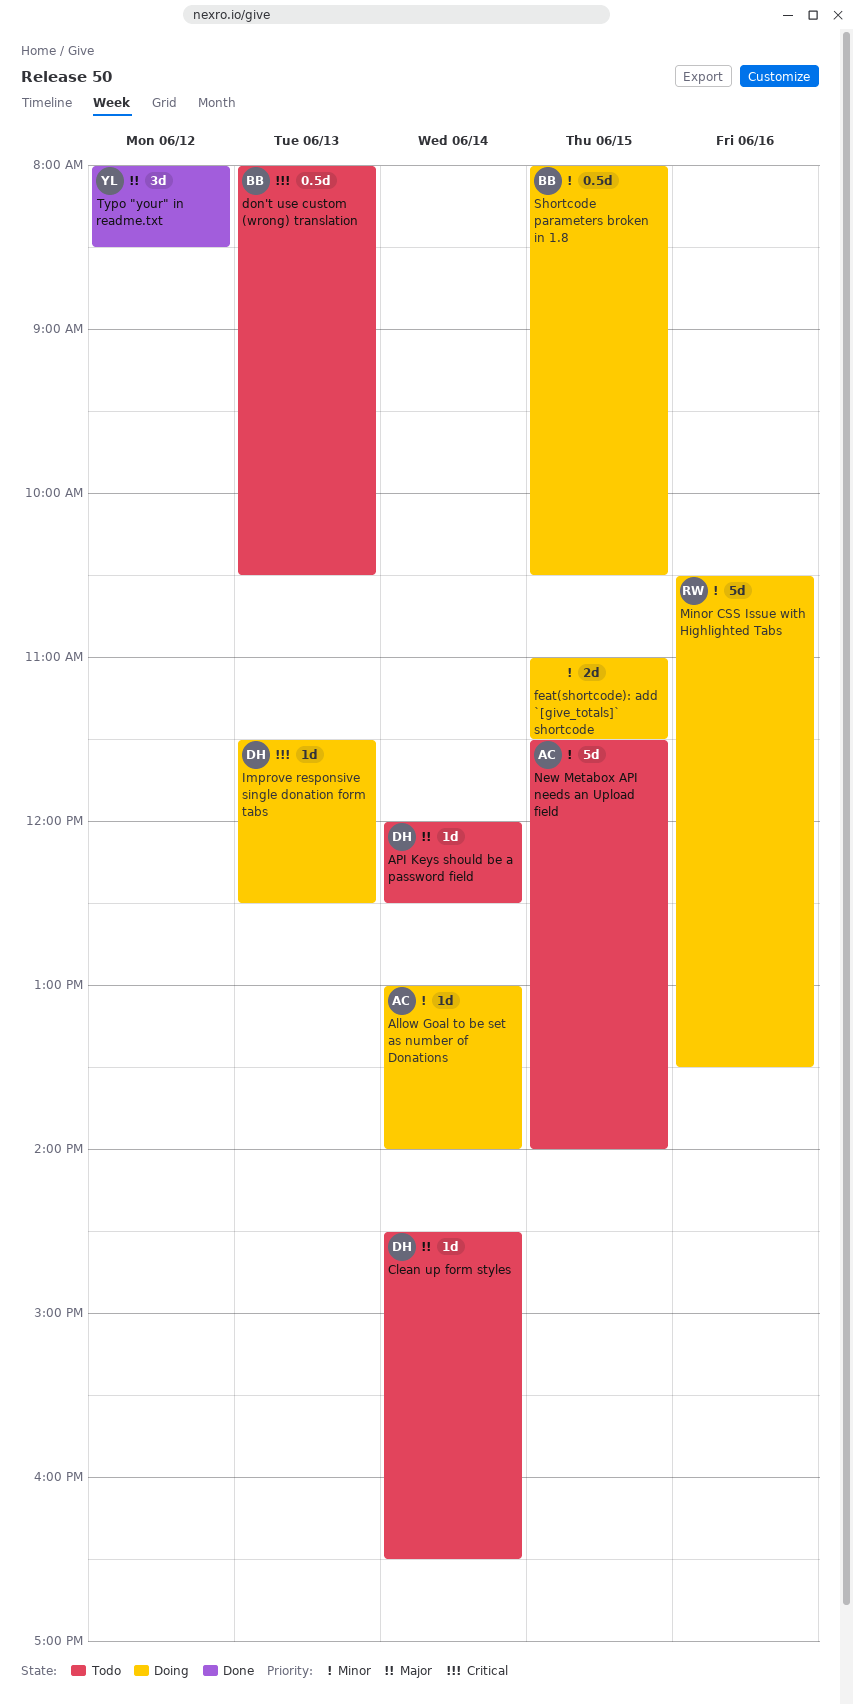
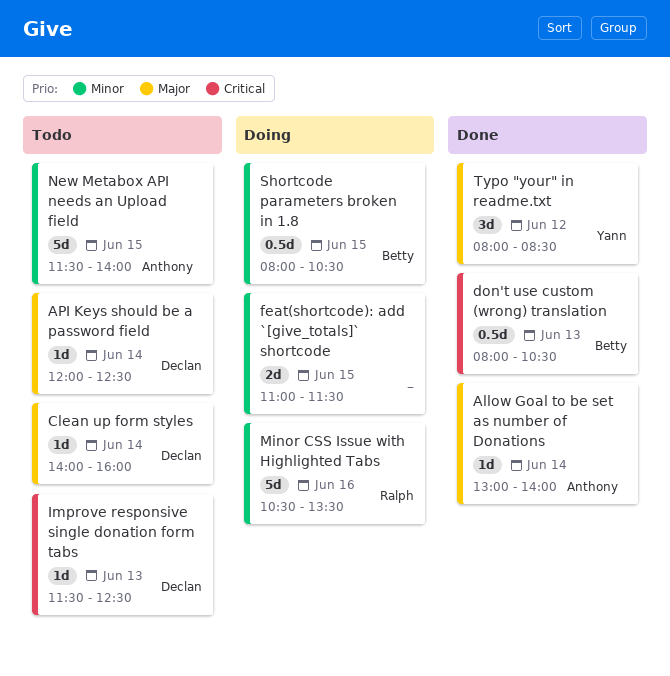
Allow Goal to be set as number of Donations, status: Doing -> Done
Allow Goal to be set as number of Donations, priority: Minor -> Major
Clean up form styles, begins: 14:30 -> 14:00
Clean up form styles, ends: 16:30 -> 16:00
don't use custom (wrong) translation, status: Todo -> Done
Improve responsive single donation form tabs, status: Doing -> Todo

